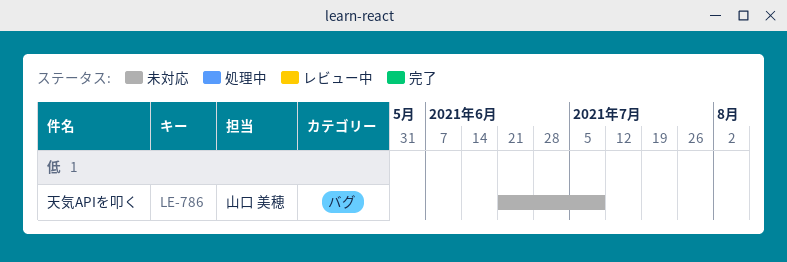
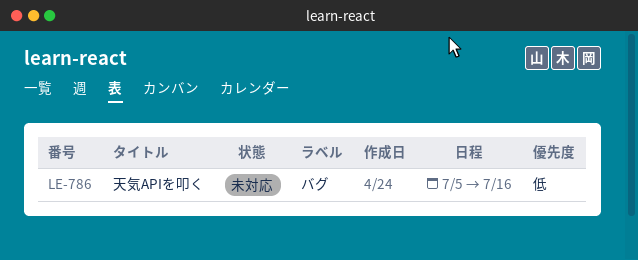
LE-786, start: Jun 21 -> Jul 5
LE-786, due: Jul 9 -> Jul 16

